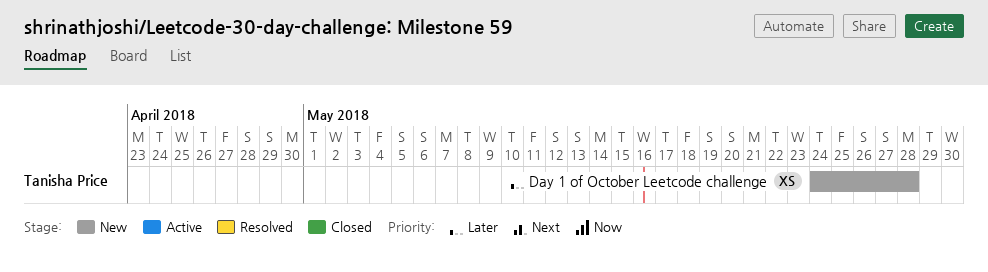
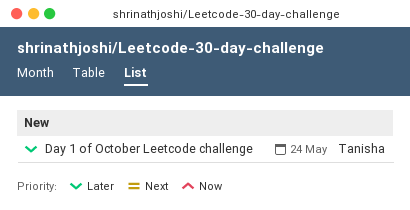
Day 1 of October Leetcode challenge, due: May 28 -> May 24

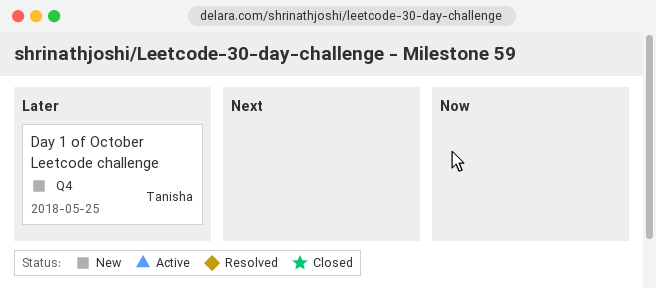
Day 1 of October Leetcode challenge, due: May 24 -> May 25

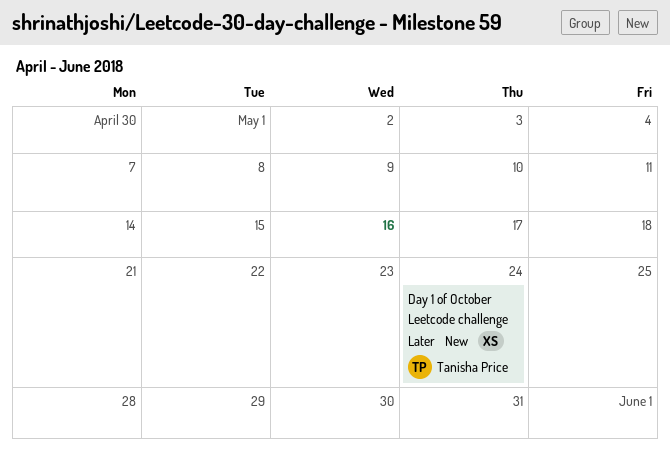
Day 1 of October Leetcode challenge, due: May 25 -> May 24

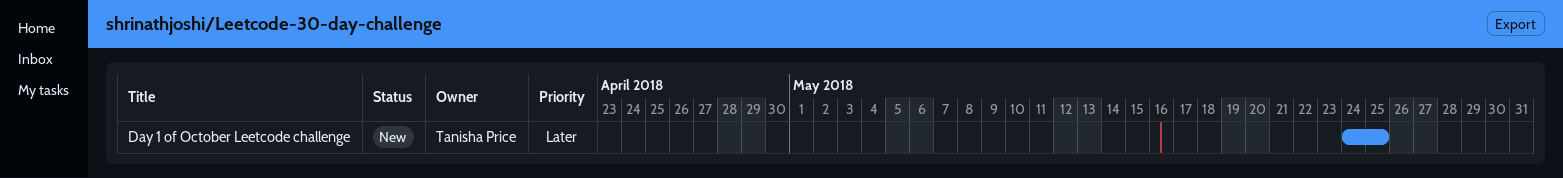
Day 1 of October Leetcode challenge, due: May 24 -> May 25

